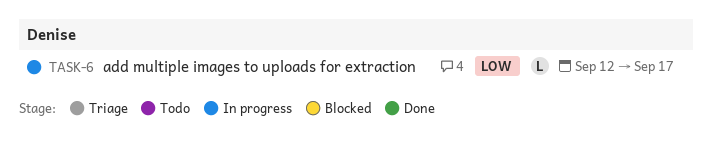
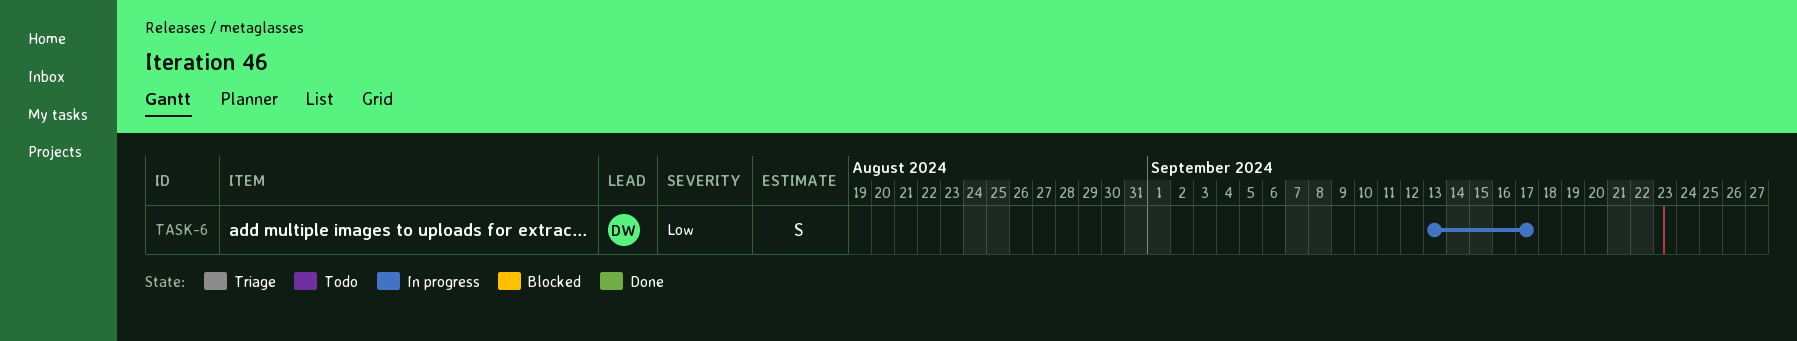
TASK-6, estimate: L -> S
TASK-6, start: Sep 12 -> Sep 13

